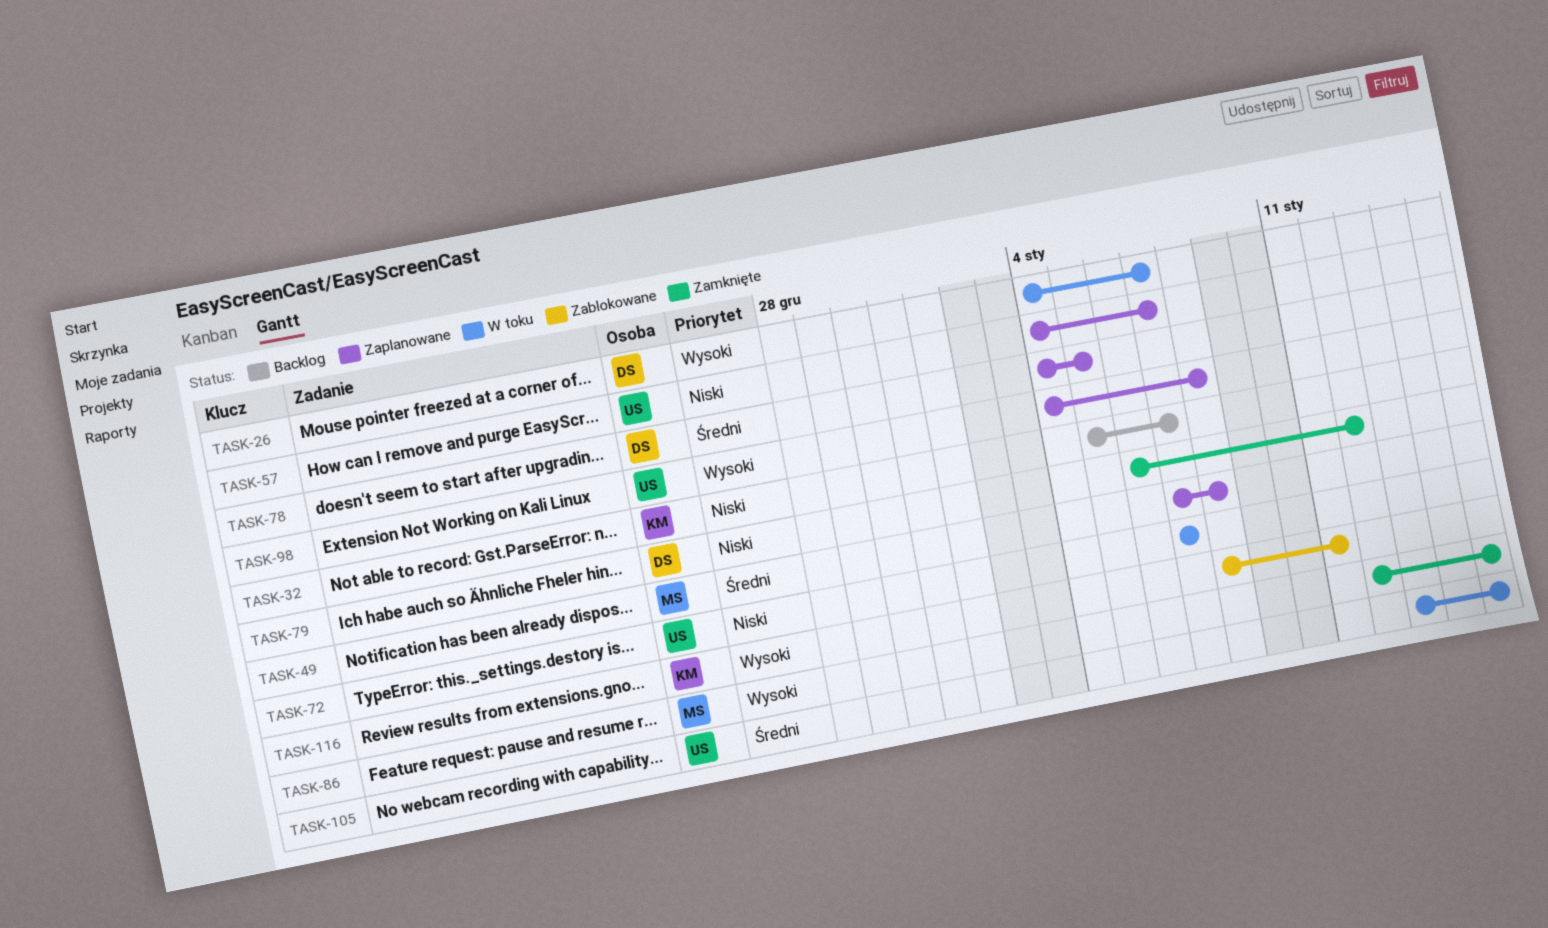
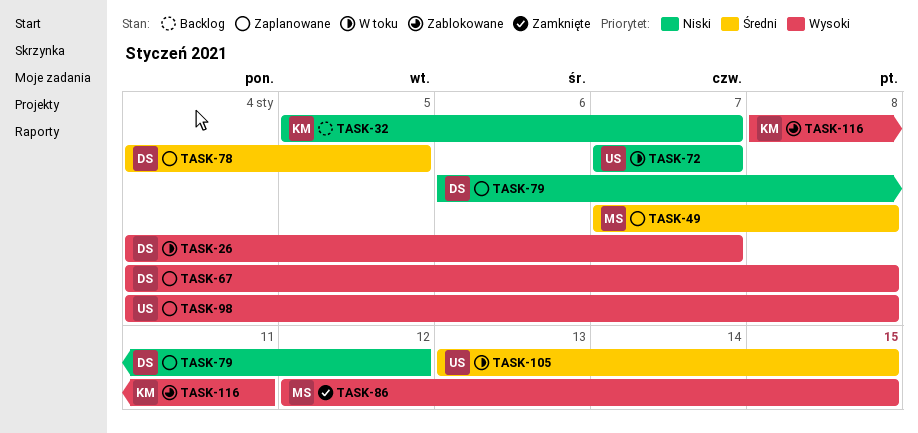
TASK-57: present -> none
TASK-67: none -> present
TASK-79, status: Zamknięte -> Zaplanowane

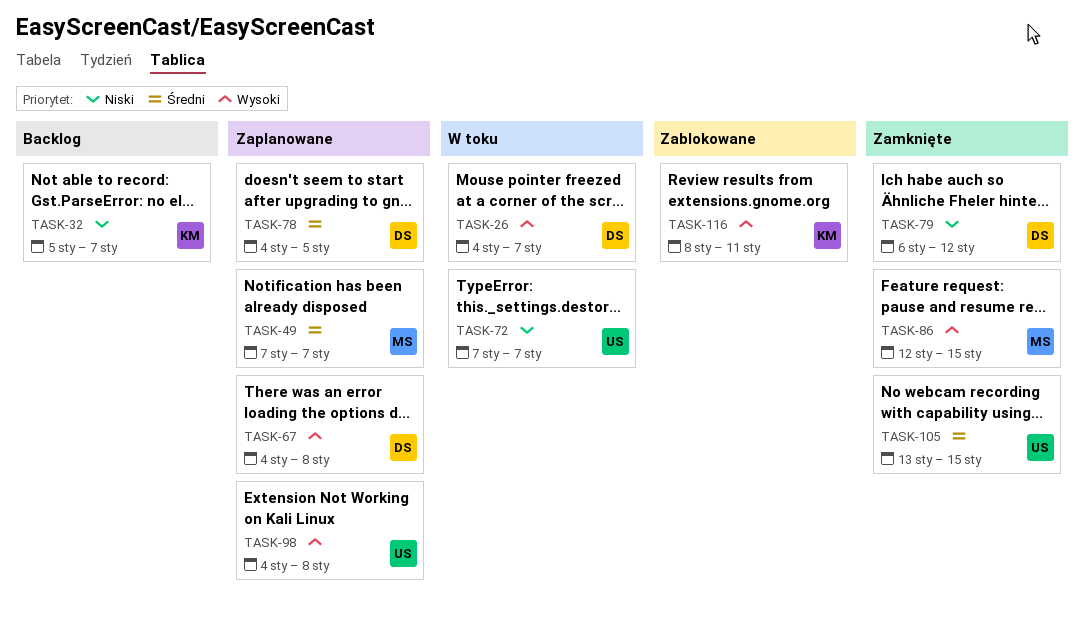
TASK-49, due: Jan 8 -> Jan 7
TASK-79, status: Zaplanowane -> Zamknięte
TASK-105, status: W toku -> Zamknięte

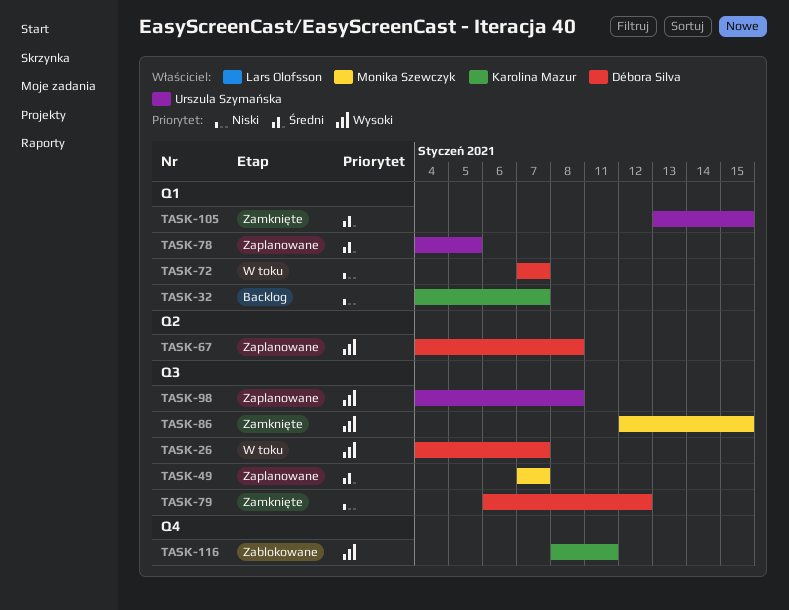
TASK-32, start: Jan 5 -> Jan 4
TASK-72, owner: Urszula Szymańska -> Débora Silva
TASK-78, owner: Débora Silva -> Urszula Szymańska

